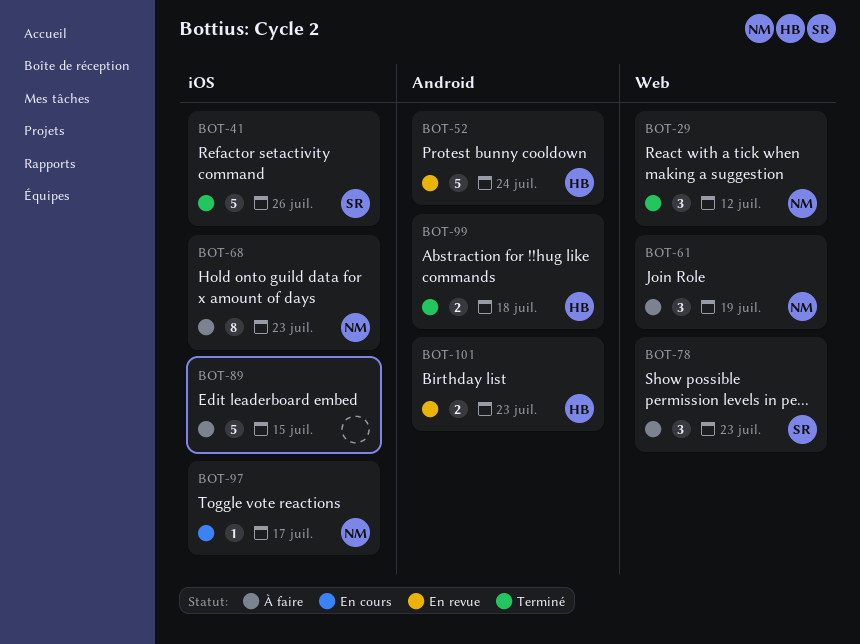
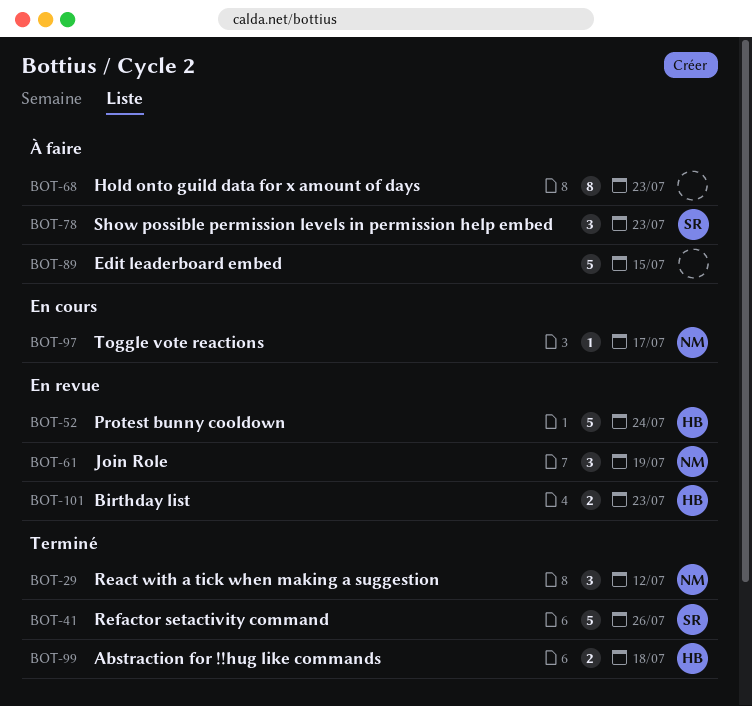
BOT-61, status: À faire -> En revue
BOT-68, owner: NM -> none

